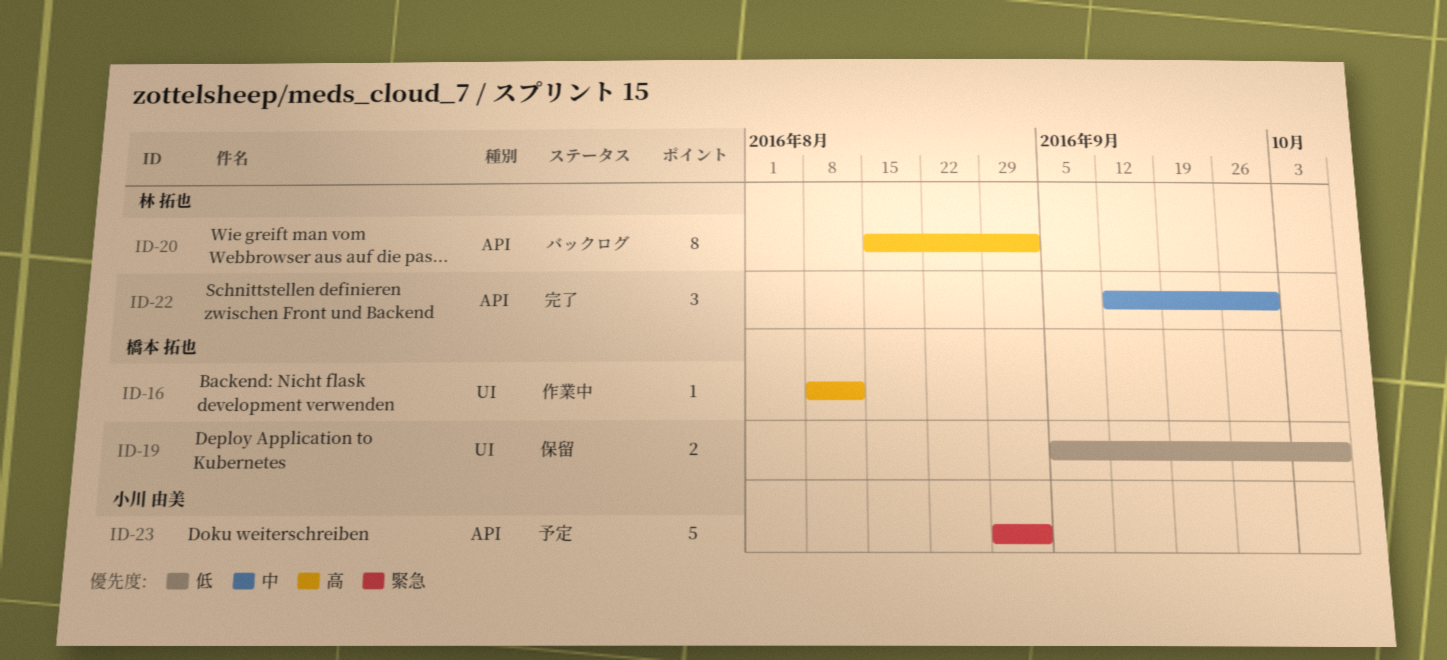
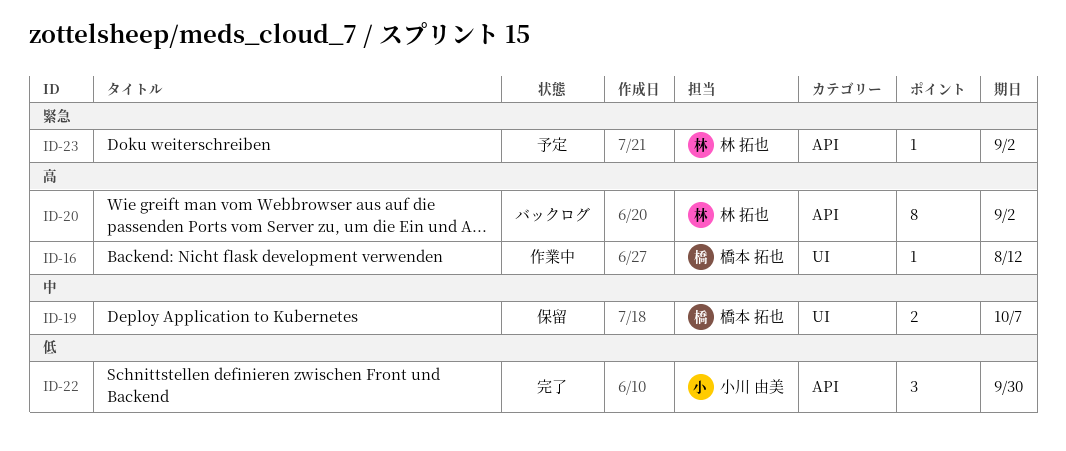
ID-19, priority: 低 -> 中
ID-22, owner: 林 拓也 -> 小川 由美
ID-22, priority: 中 -> 低
ID-23, owner: 小川 由美 -> 林 拓也
ID-23, estimate: 5 -> 1

